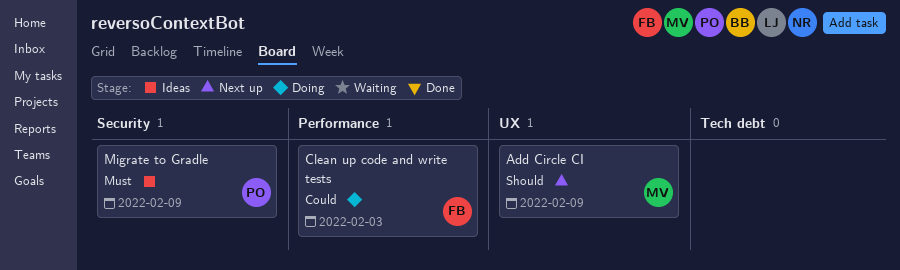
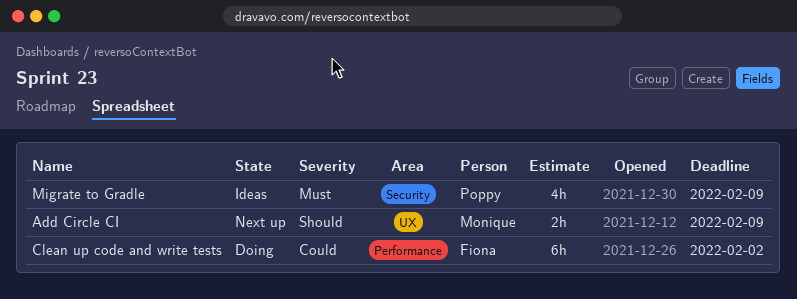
Clean up code and write tests, due: Feb 3 -> Feb 2

